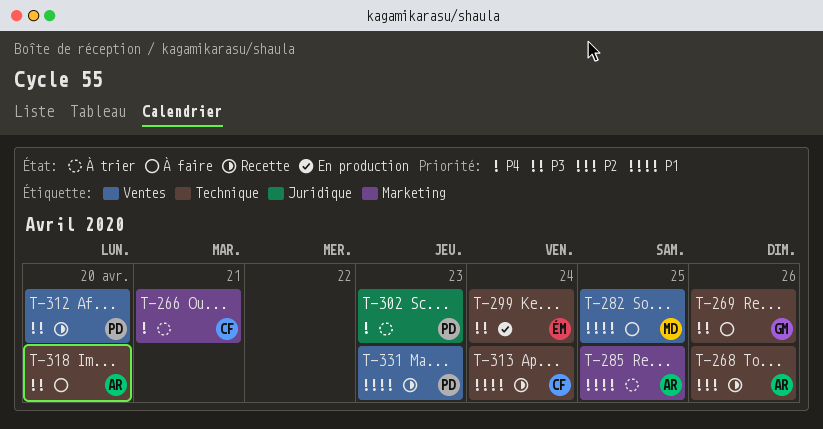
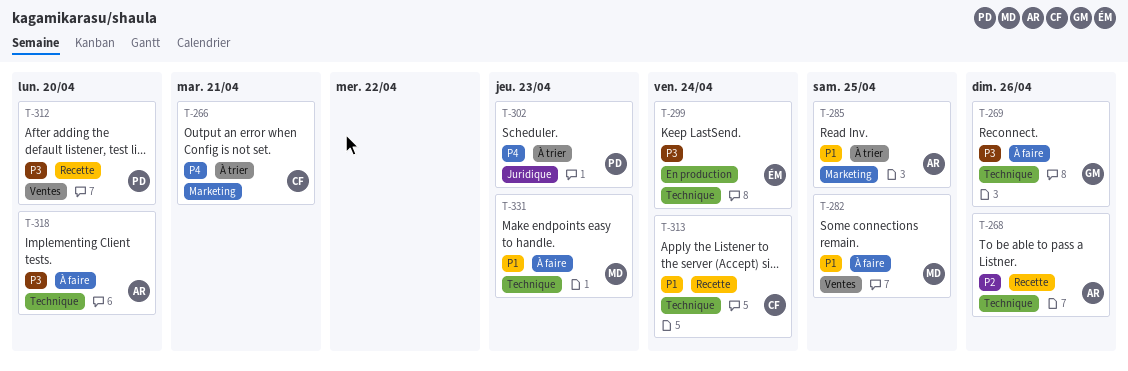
T-331, status: Recette -> À faire
T-331, owner: PD -> MD
T-331, label: Ventes -> Technique

